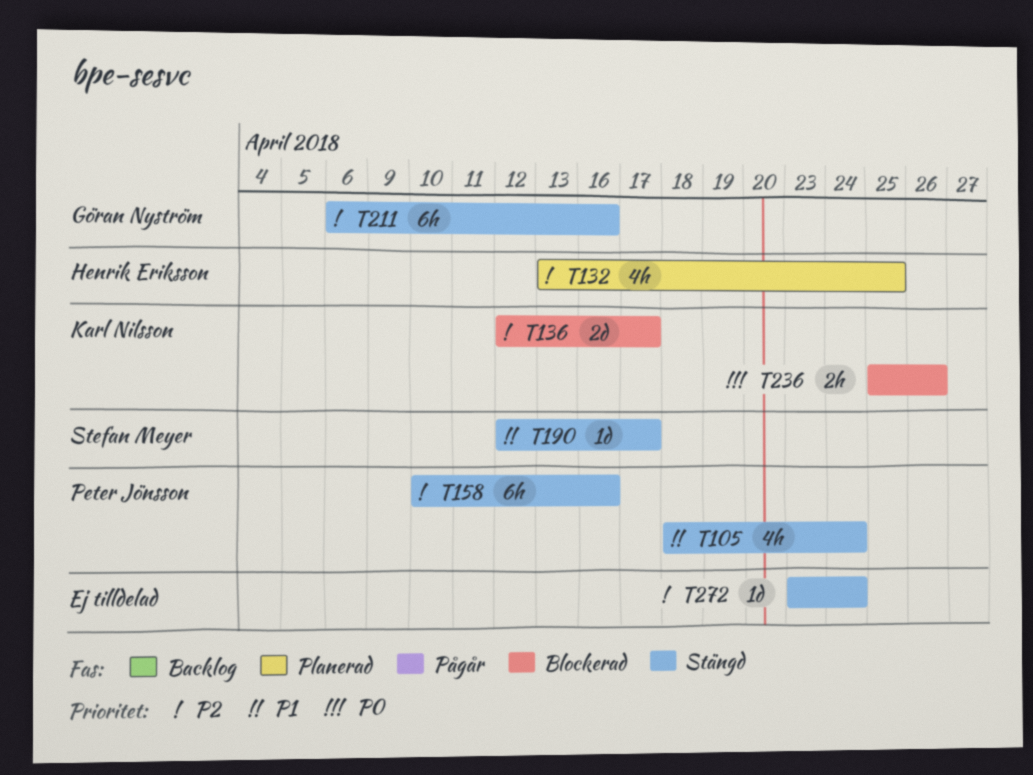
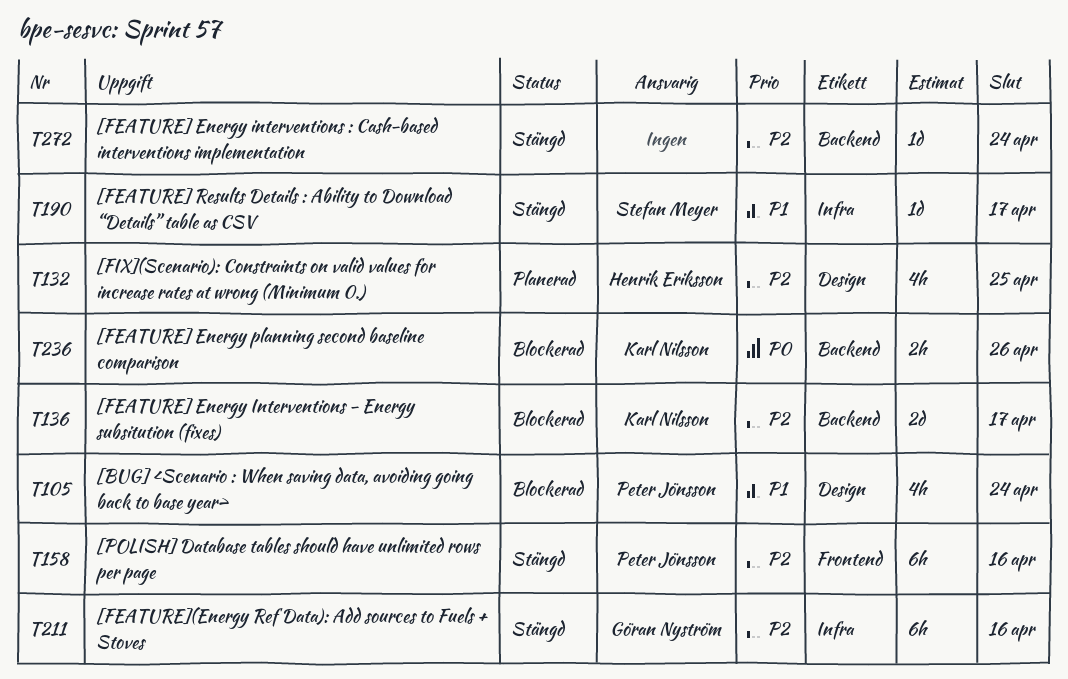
T105, status: Stängd -> Blockerad

